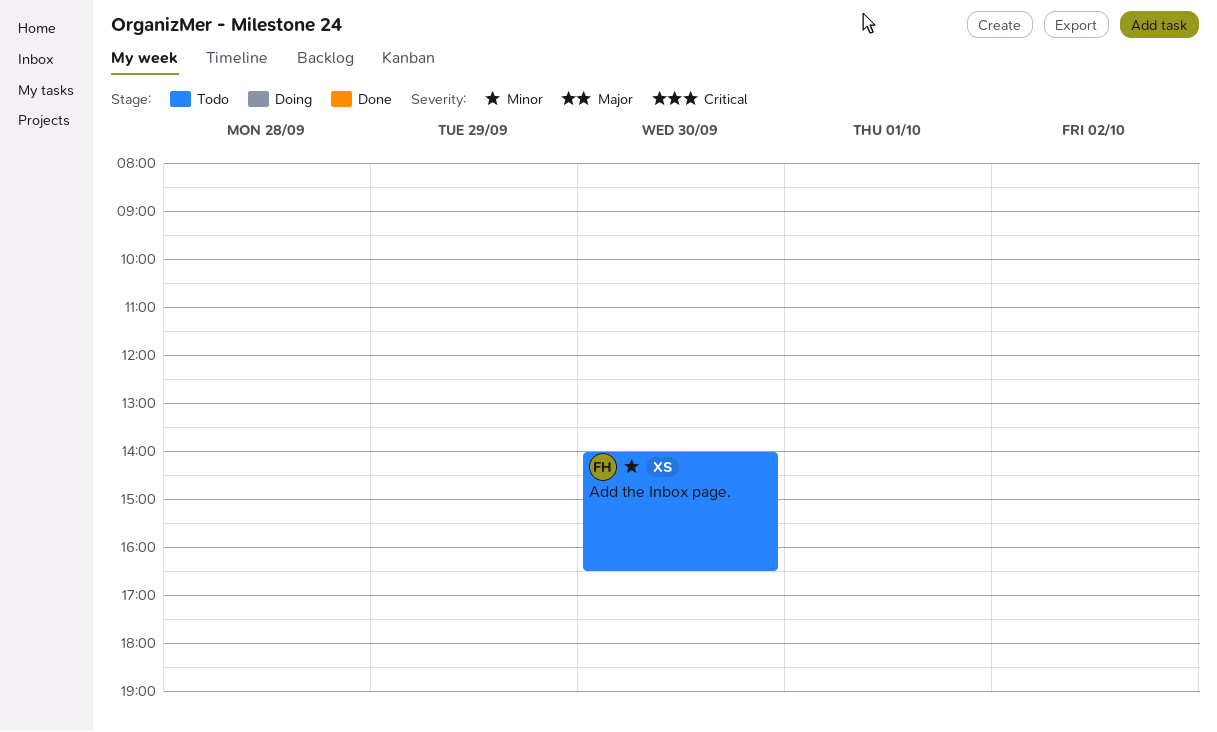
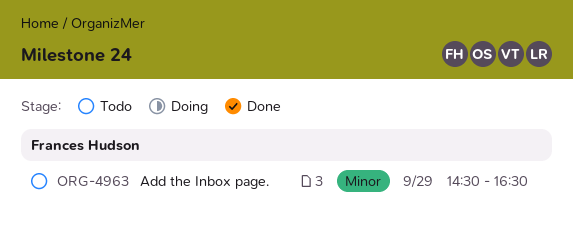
Add the Inbox page., day: Sep 30 -> Sep 29
Add the Inbox page., begins: 14:00 -> 14:30

